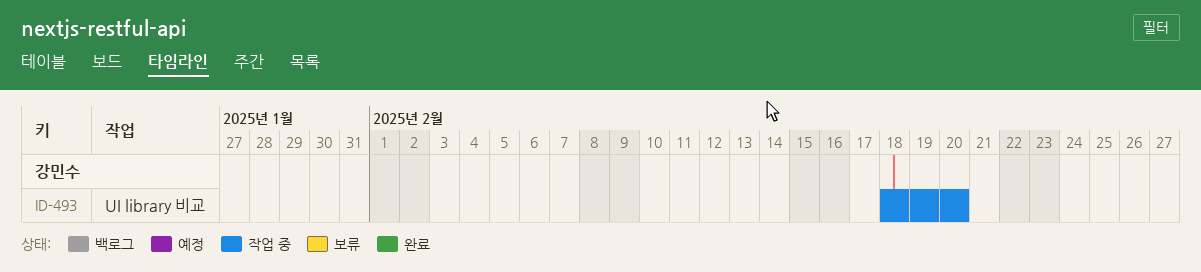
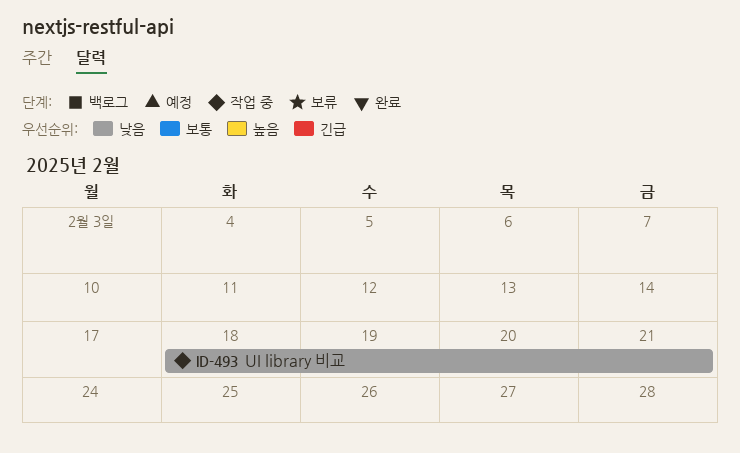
ID-493, due: Feb 20 -> Feb 21

